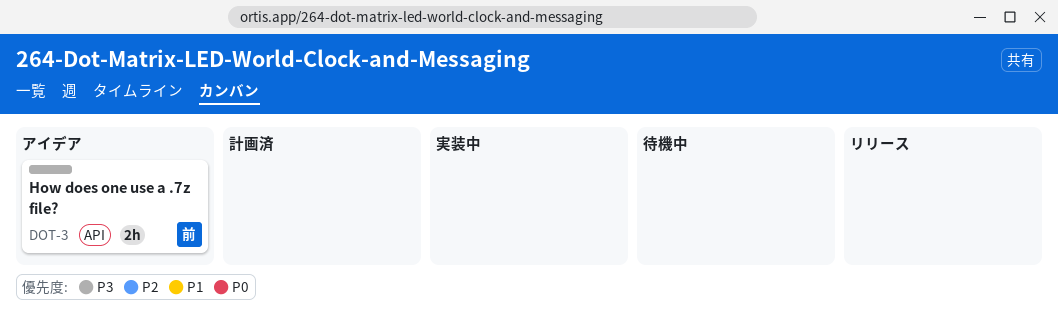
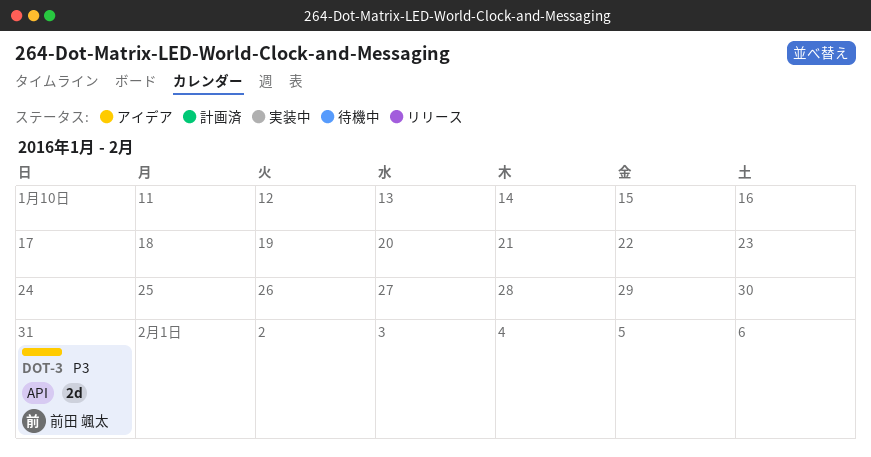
DOT-3, estimate: 2h -> 2d

